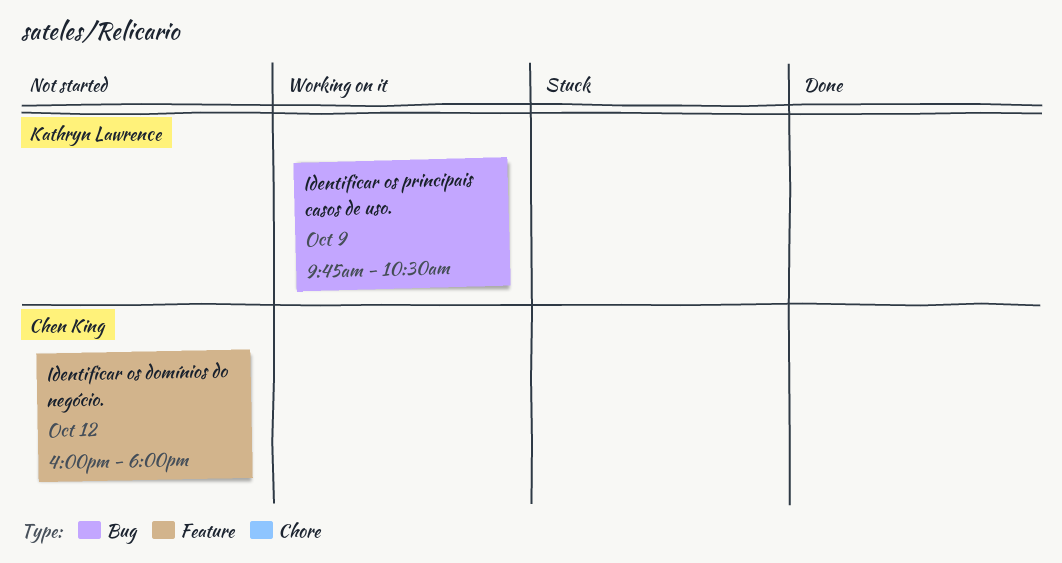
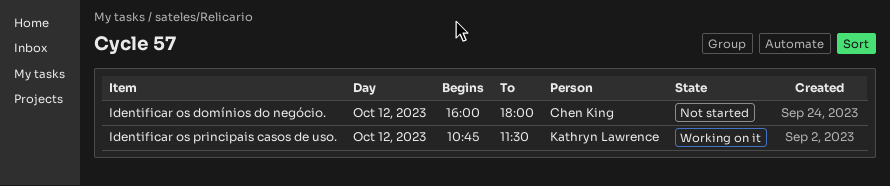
Identificar os principais casos de uso., day: Oct 9 -> Oct 12
Identificar os principais casos de uso., begins: 09:45 -> 10:45
Identificar os principais casos de uso., ends: 10:30 -> 11:30

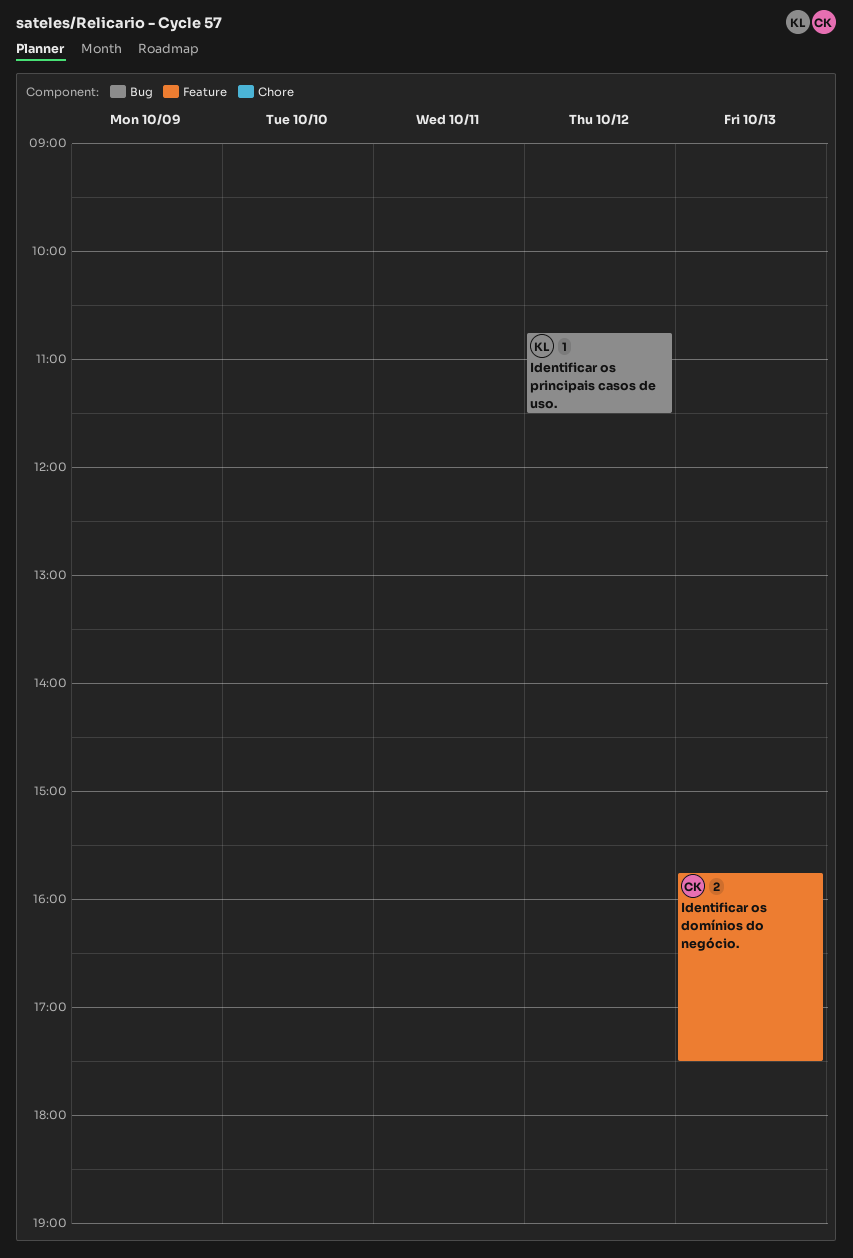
Identificar os domínios do negócio., day: Oct 12 -> Oct 13
Identificar os domínios do negócio., begins: 16:00 -> 15:45
Identificar os domínios do negócio., ends: 18:00 -> 17:30

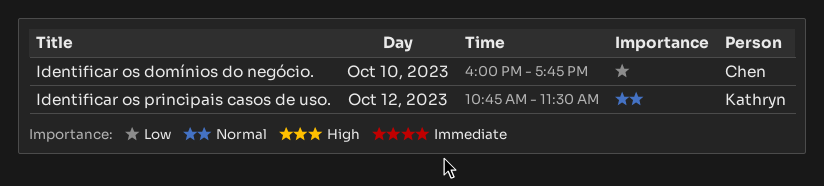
Identificar os domínios do negócio., day: Oct 13 -> Oct 10
Identificar os domínios do negócio., begins: 15:45 -> 16:00
Identificar os domínios do negócio., ends: 17:30 -> 17:45

